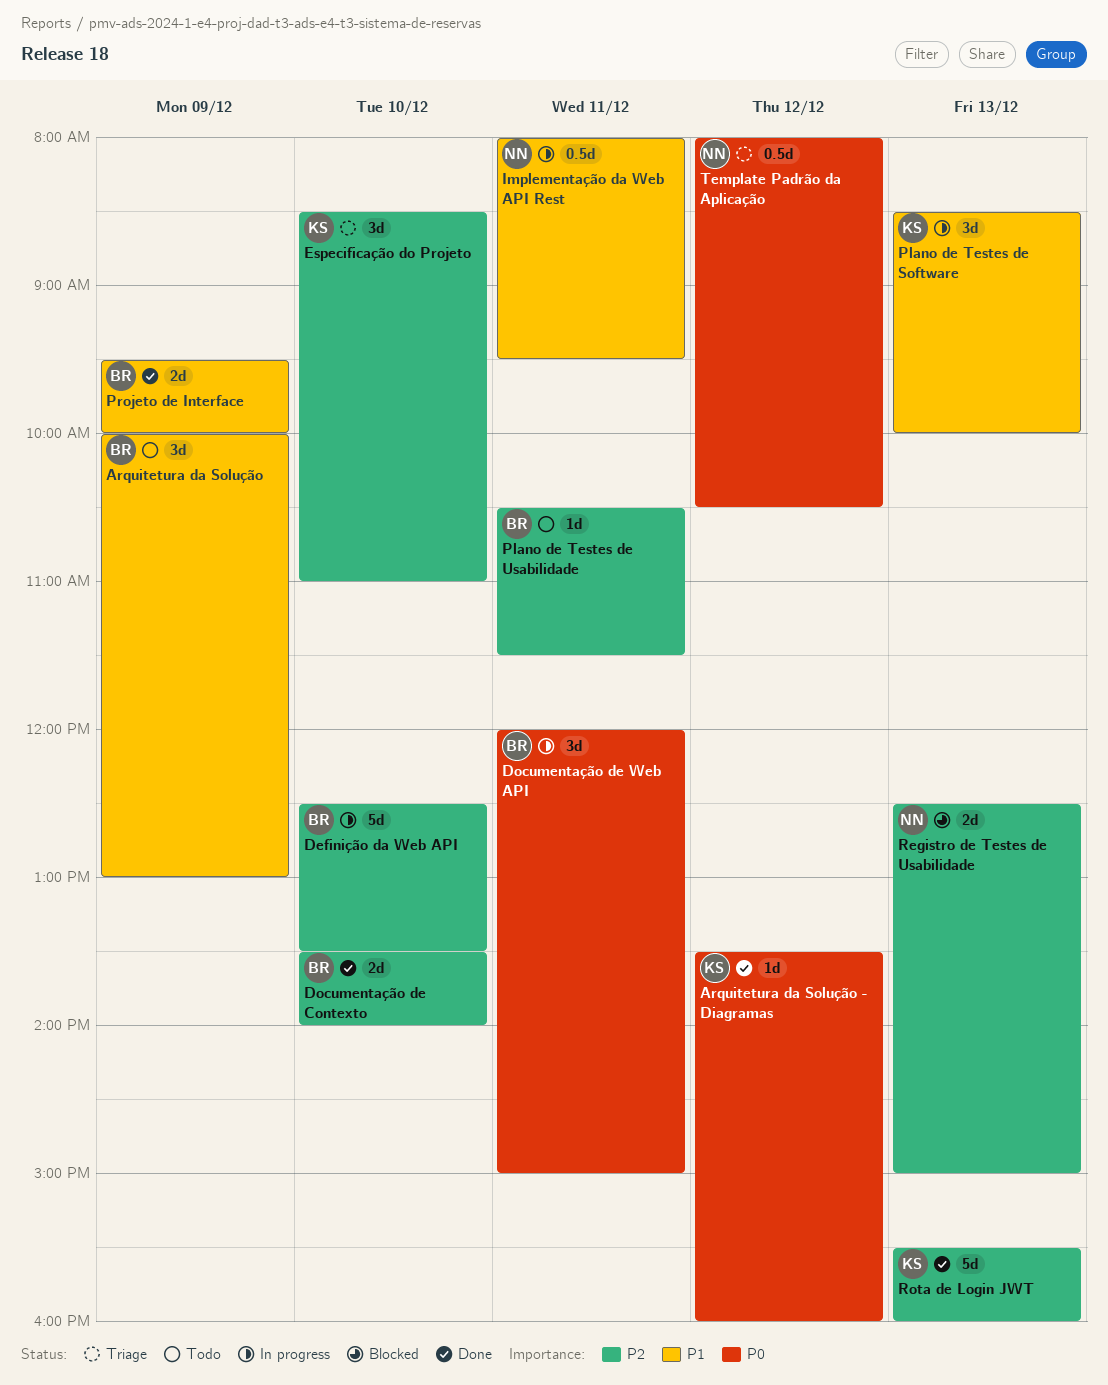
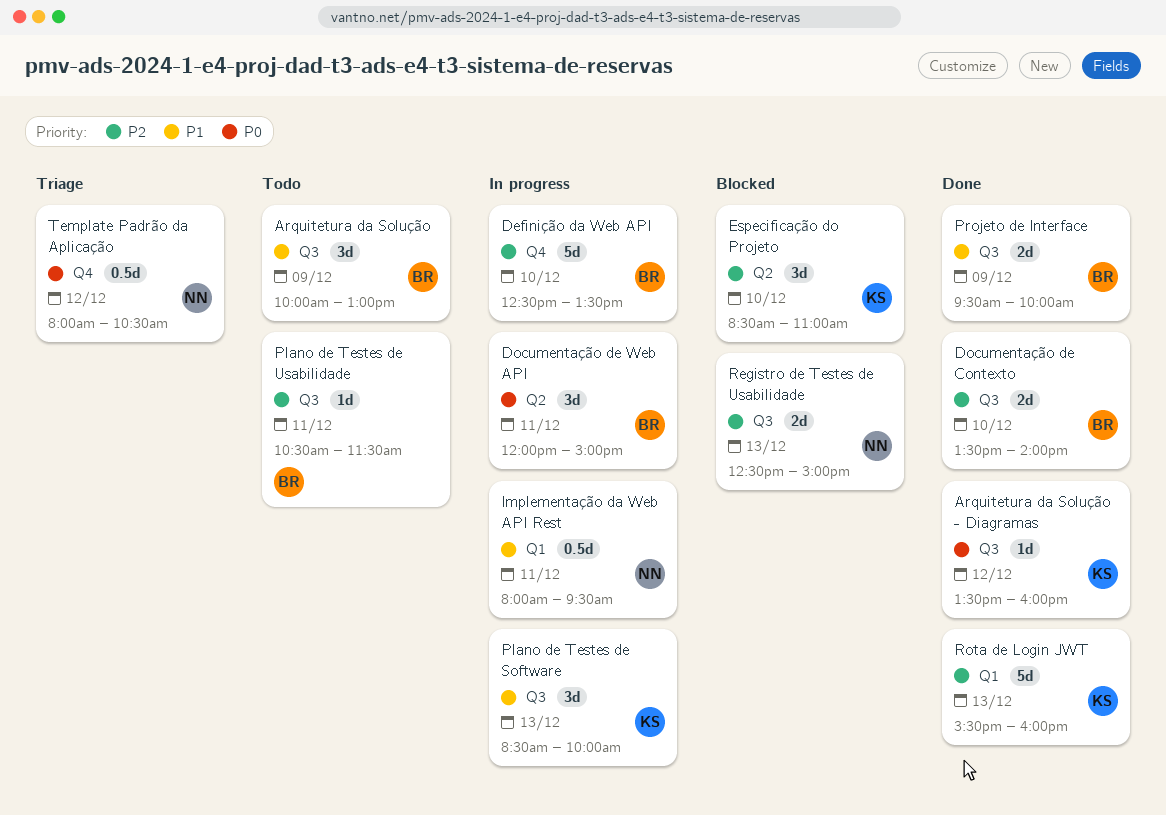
Especificação do Projeto, status: Triage -> Blocked

